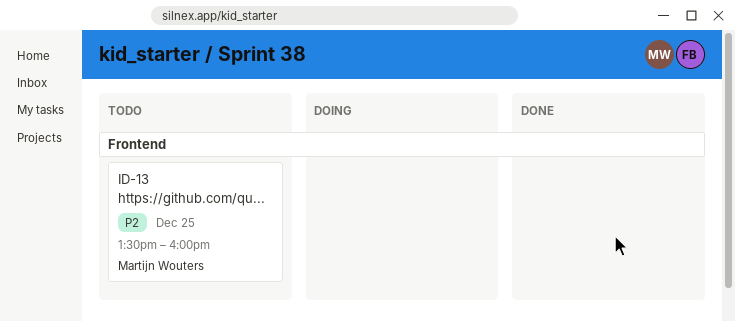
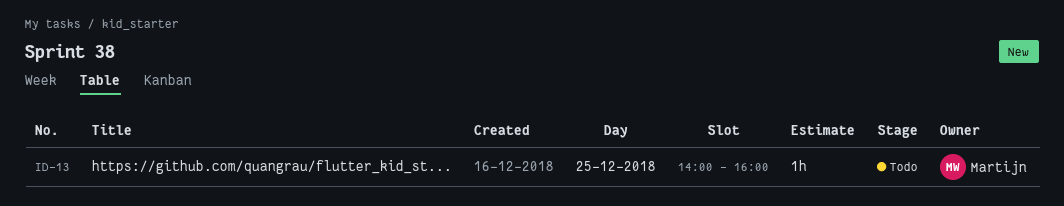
ID-13, begins: 13:30 -> 14:00

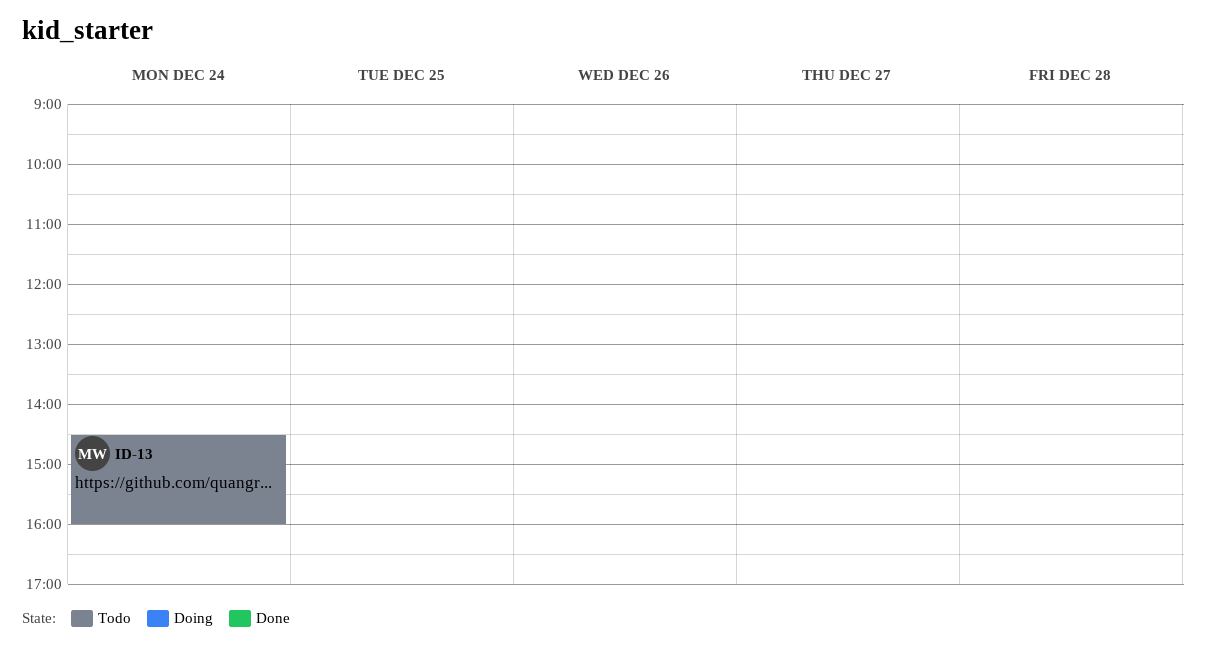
ID-13, day: Dec 25 -> Dec 24
ID-13, begins: 14:00 -> 14:30

